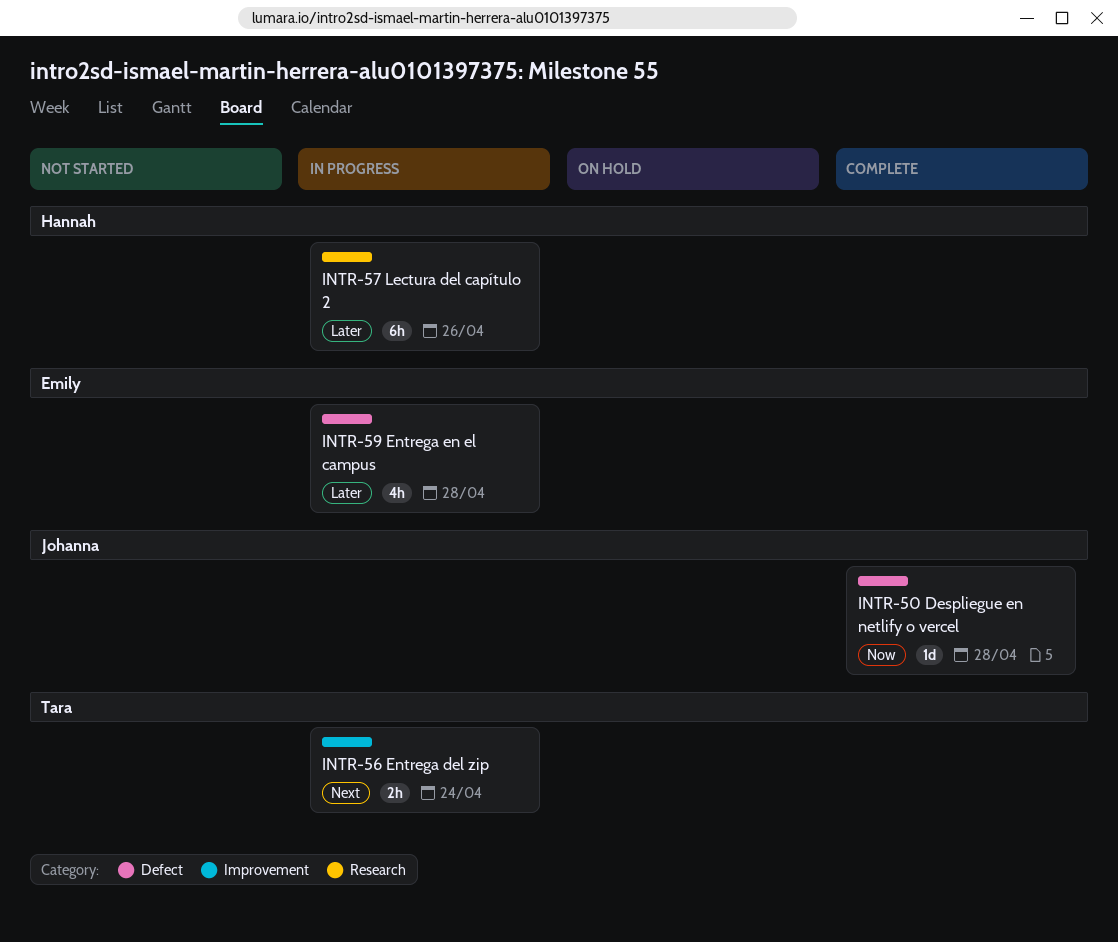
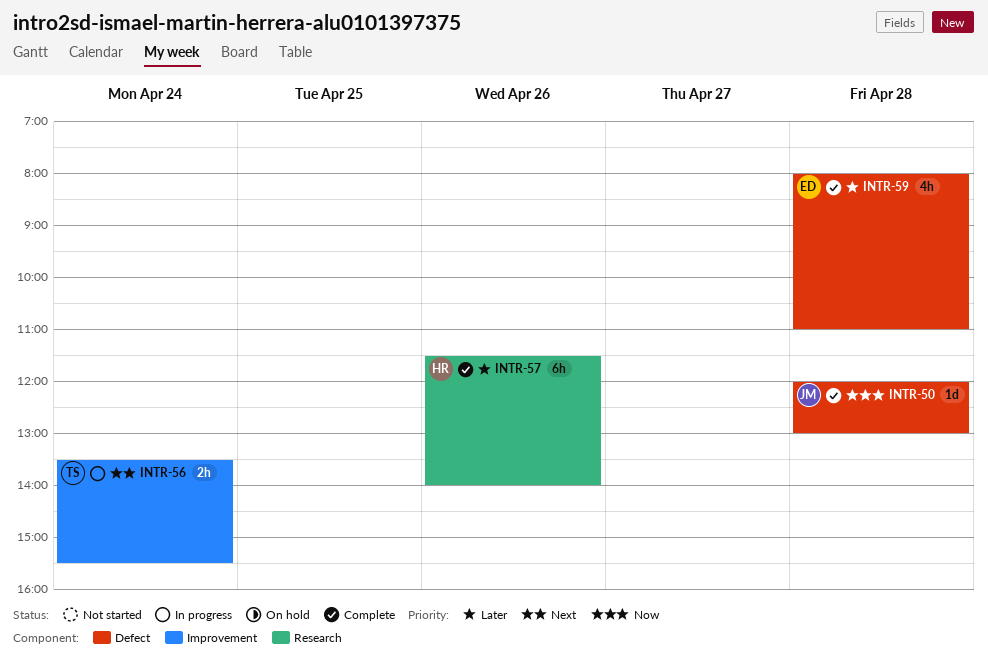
INTR-57, status: In progress -> Complete
INTR-59, status: In progress -> Complete

